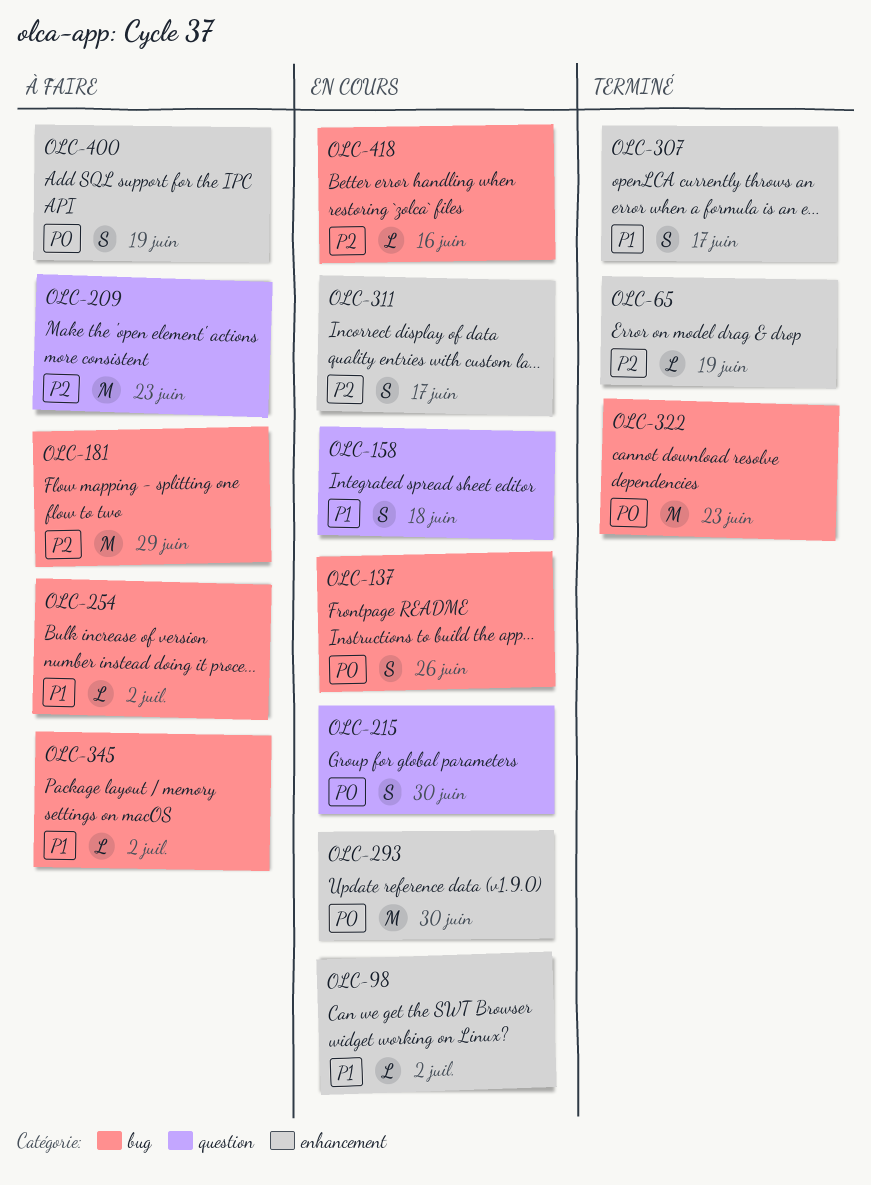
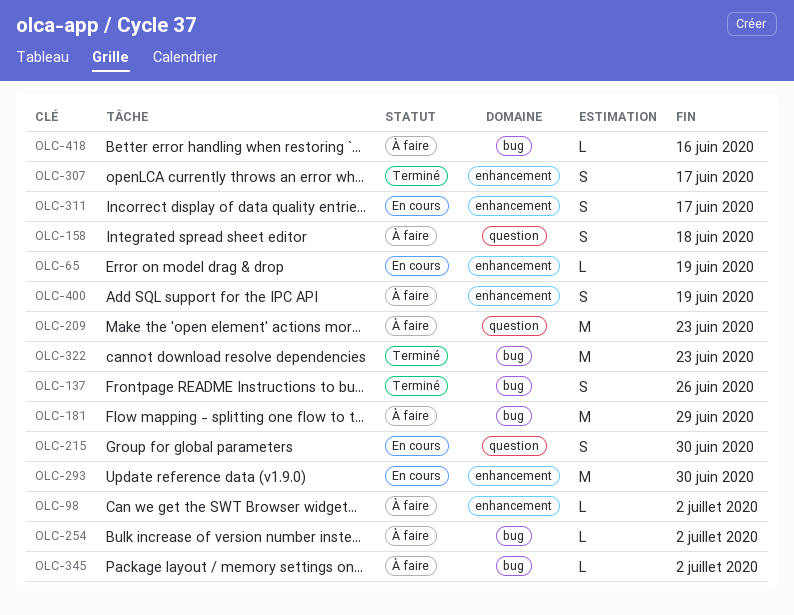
OLC-65, status: Terminé -> En cours
OLC-98, status: En cours -> À faire
OLC-137, status: En cours -> Terminé
OLC-158, status: En cours -> À faire
OLC-418, status: En cours -> À faire

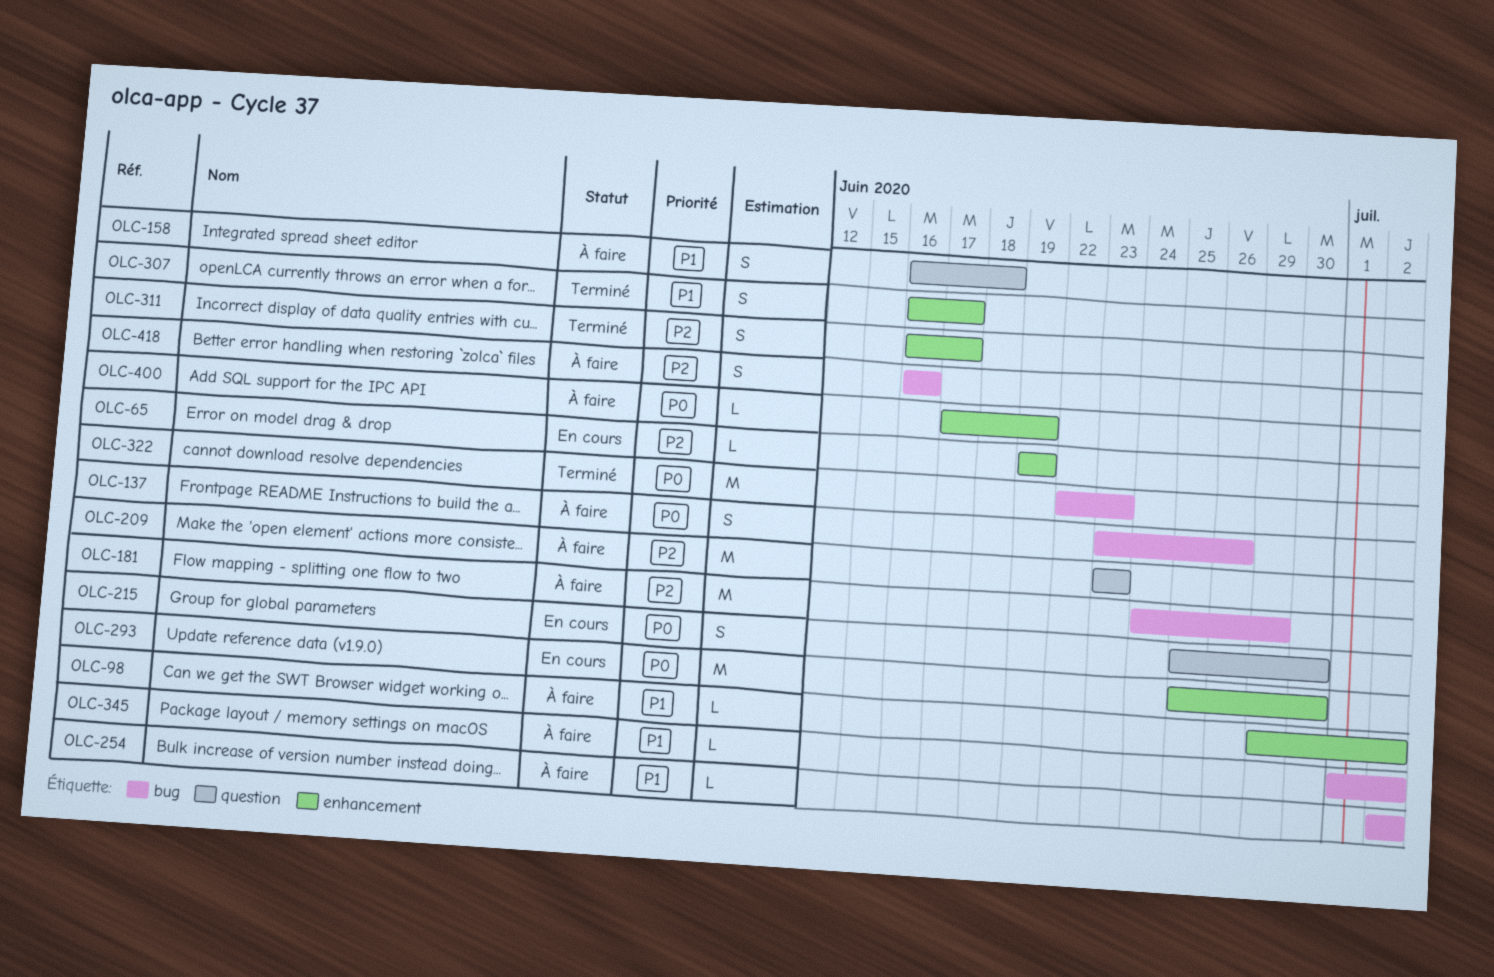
OLC-137, status: Terminé -> À faire
OLC-311, status: En cours -> Terminé
OLC-400, estimate: S -> L
OLC-418, estimate: L -> S

